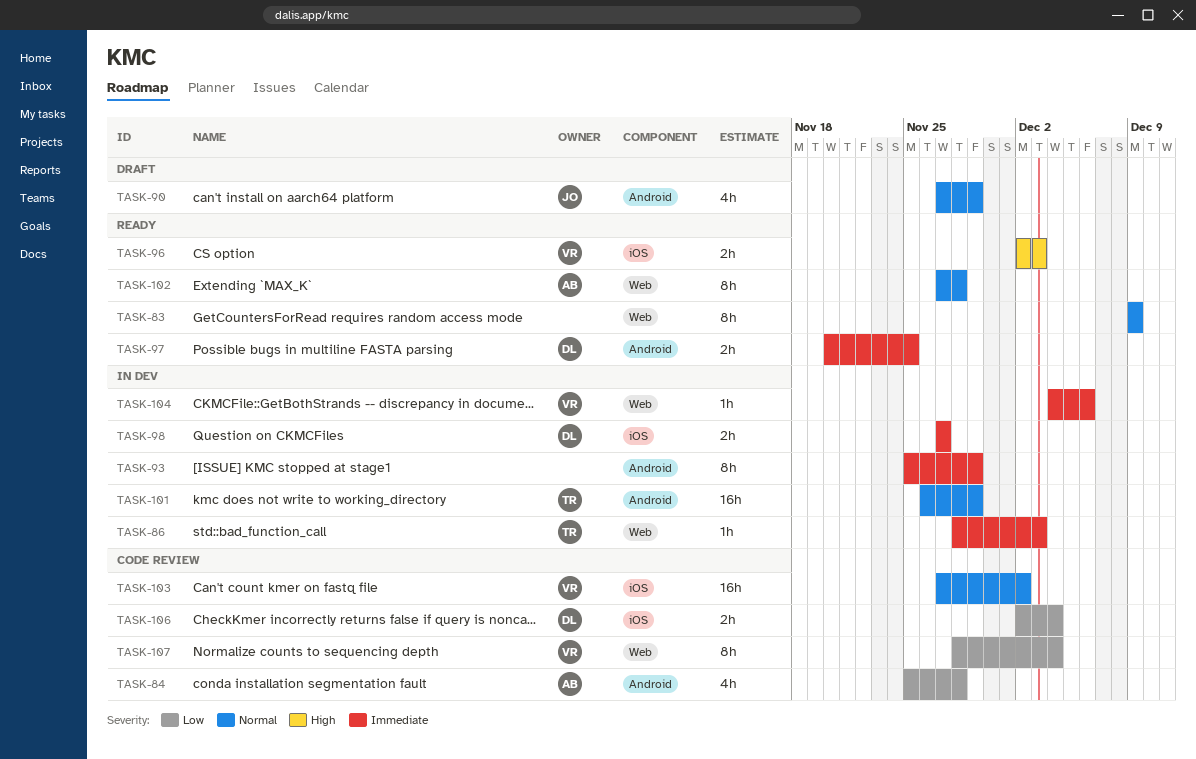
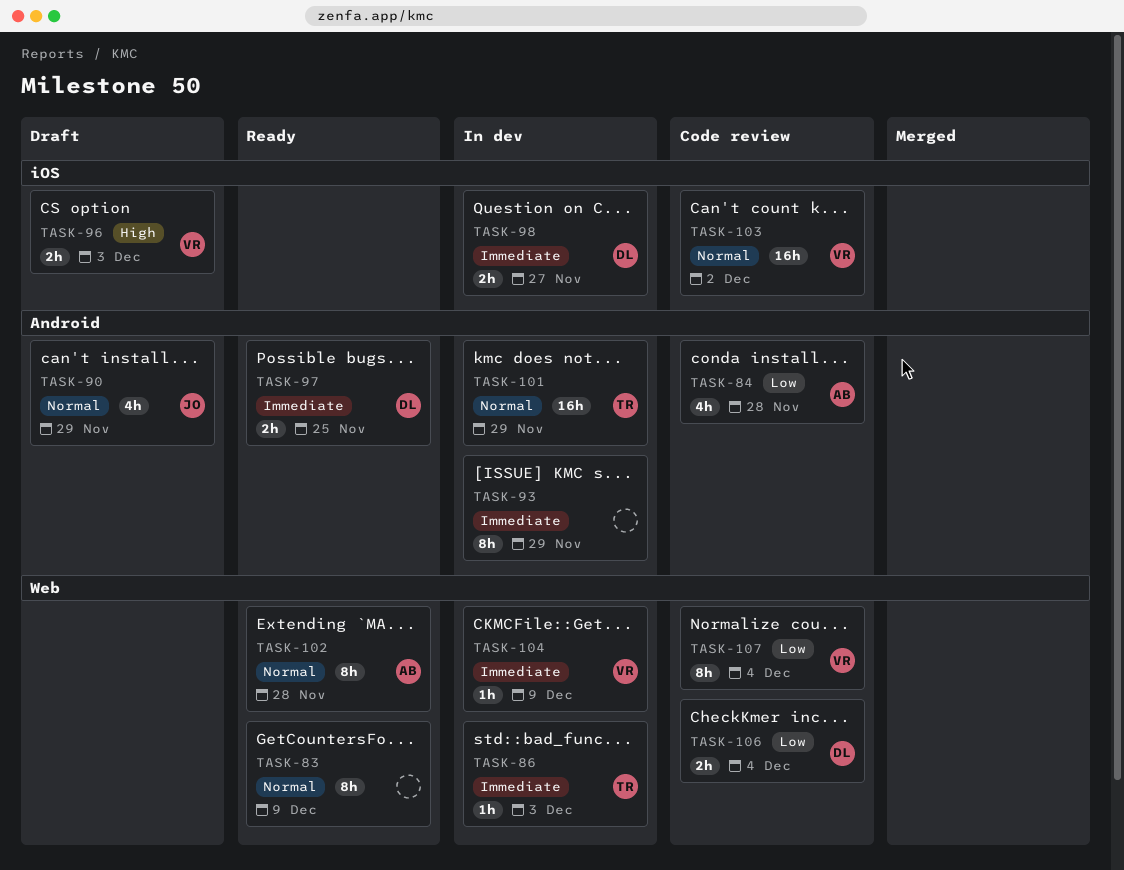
TASK-96, status: Ready -> Draft
TASK-104, due: Dec 6 -> Dec 9
TASK-106, label: iOS -> Web

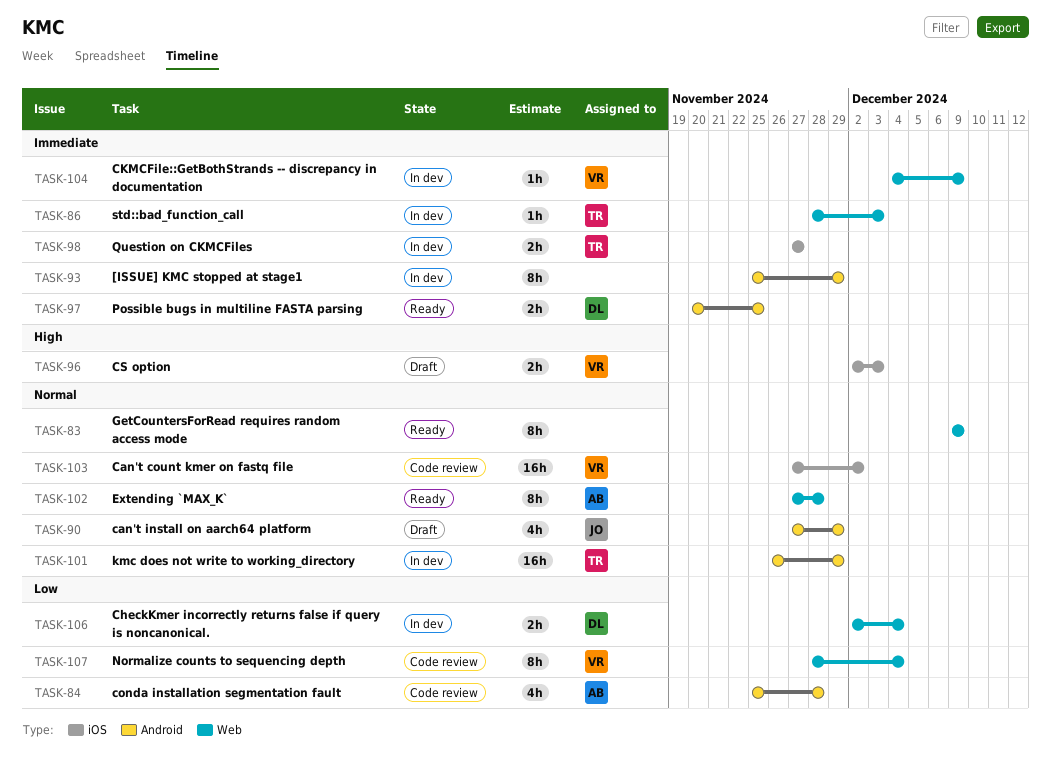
TASK-98, owner: DL -> TR
TASK-106, status: Code review -> In dev

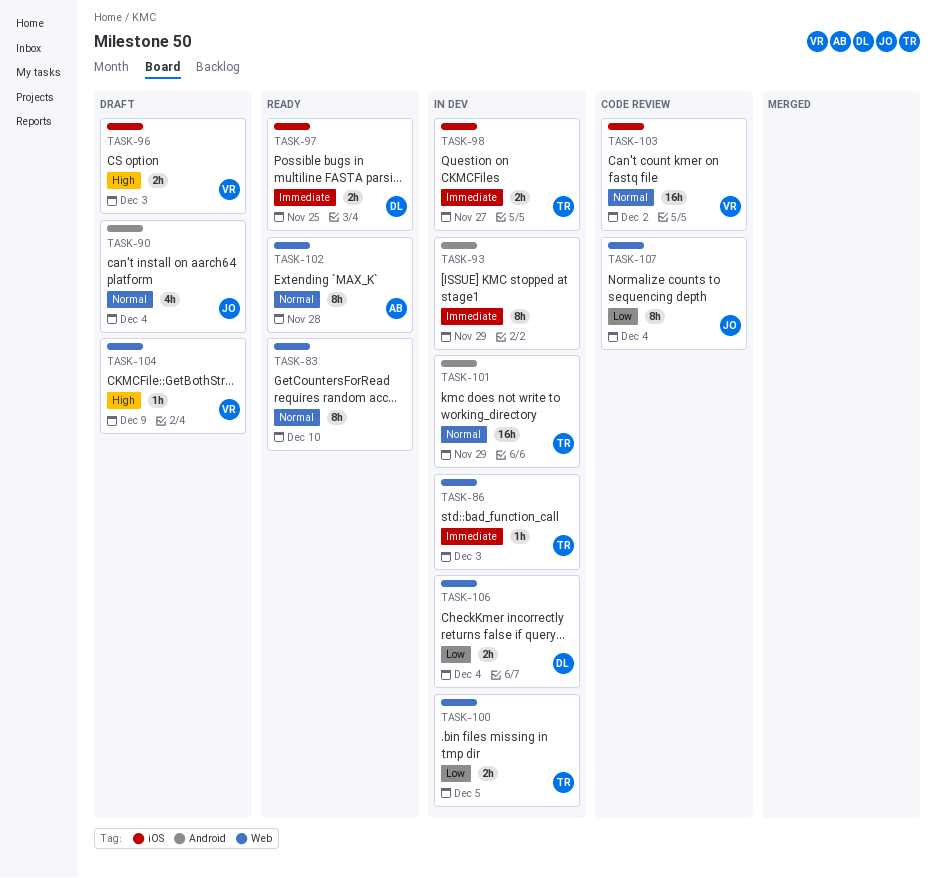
TASK-83, due: Dec 9 -> Dec 10
TASK-84: present -> none
TASK-90, due: Nov 29 -> Dec 4
TASK-97, label: Android -> iOS
TASK-100: none -> present
TASK-104, status: In dev -> Draft
TASK-104, priority: Immediate -> High
TASK-107, owner: VR -> JO

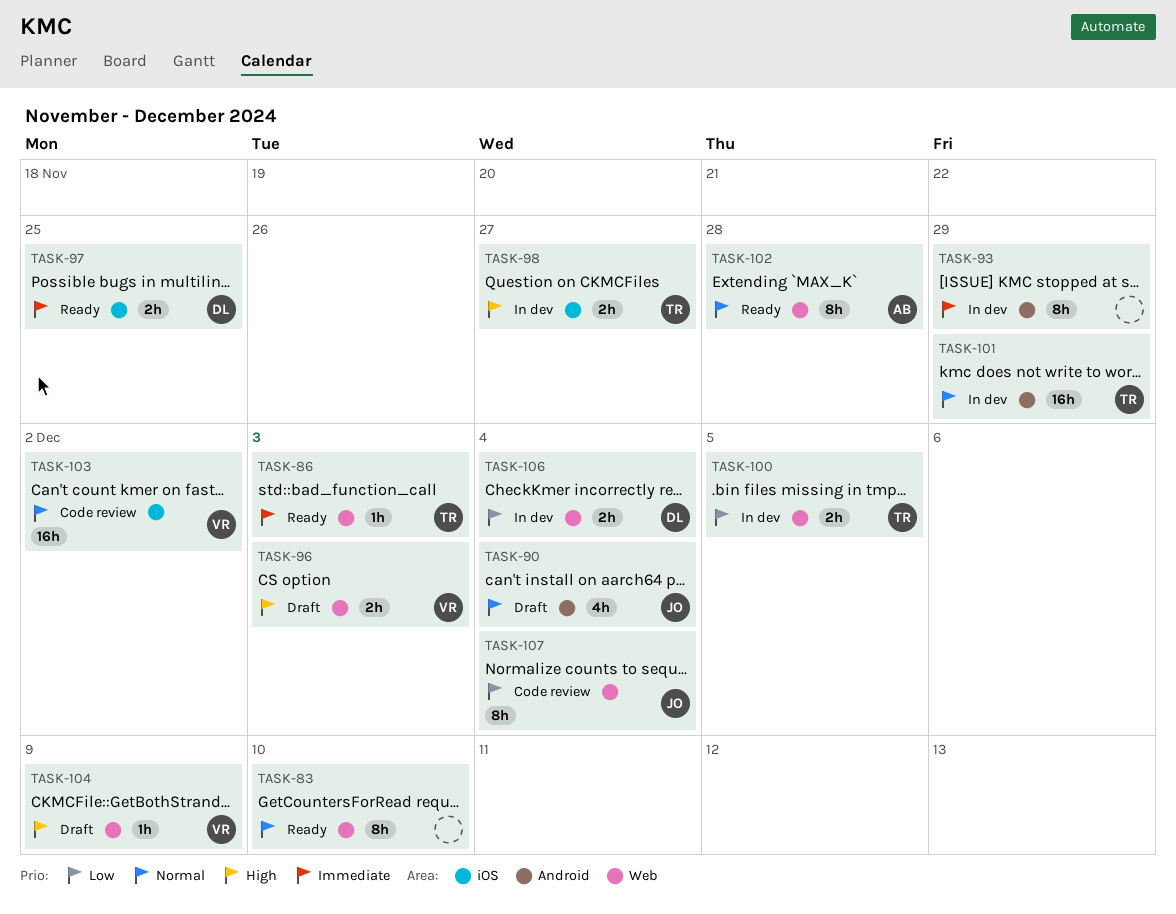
TASK-86, status: In dev -> Ready
TASK-96, label: iOS -> Web
TASK-98, priority: Immediate -> High

